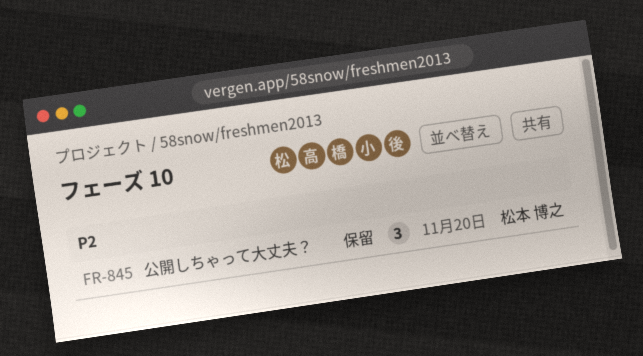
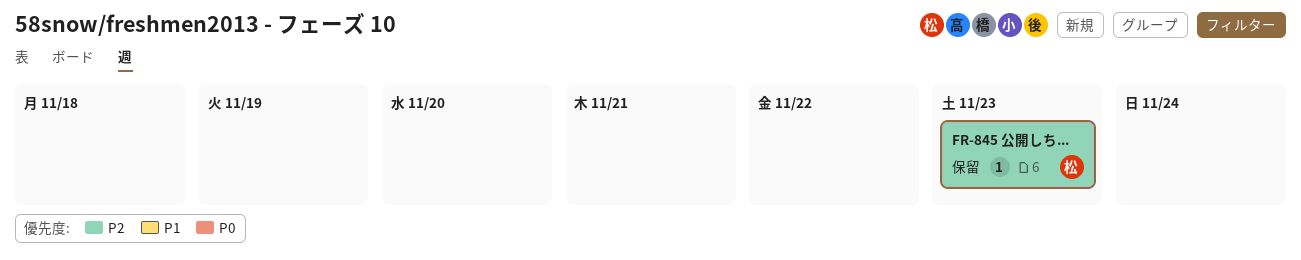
FR-845, estimate: 3 -> 1
FR-845, due: Nov 20 -> Nov 23

